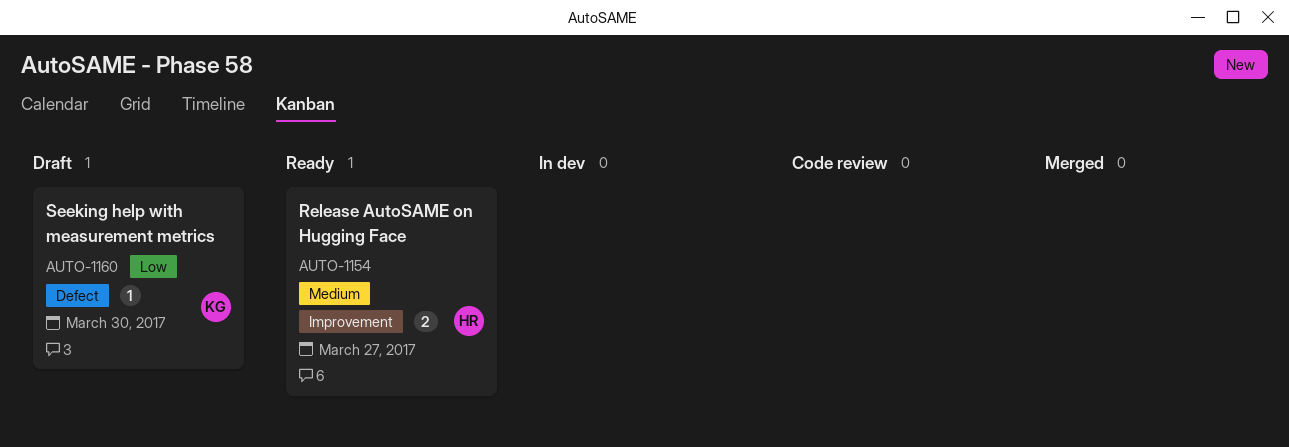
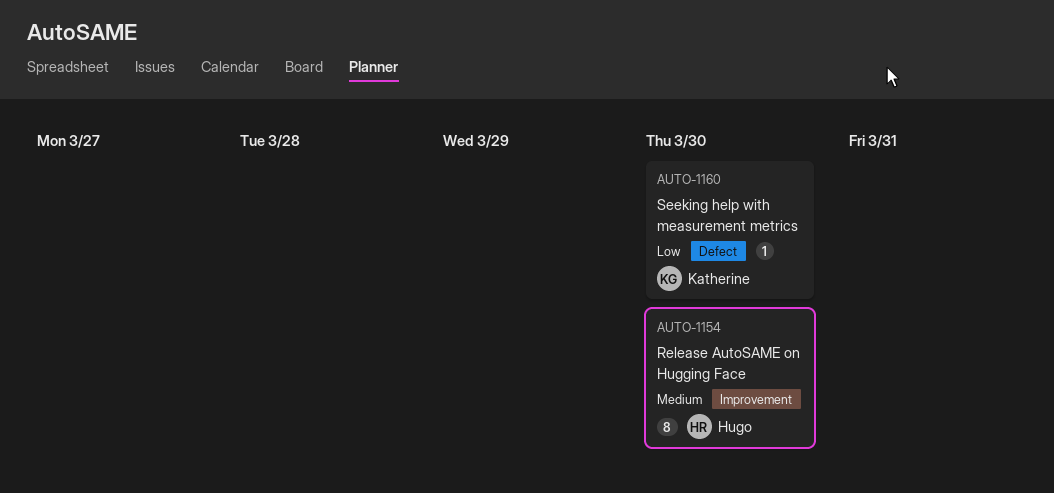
AUTO-1154, estimate: 2 -> 8
AUTO-1154, due: Mar 27 -> Mar 30

